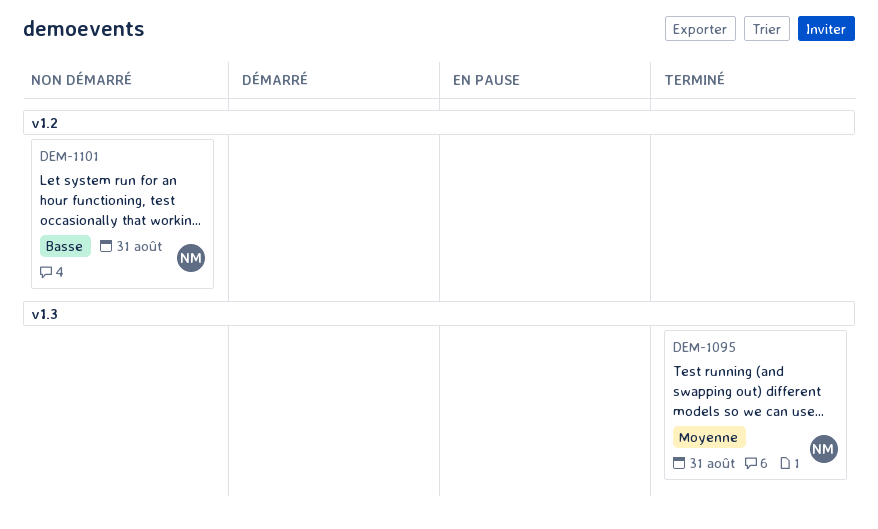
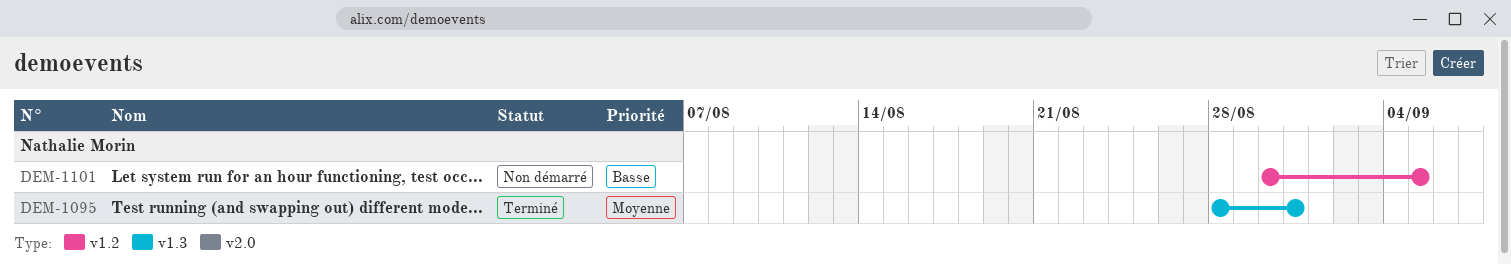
DEM-1101, due: Aug 31 -> Sep 5

